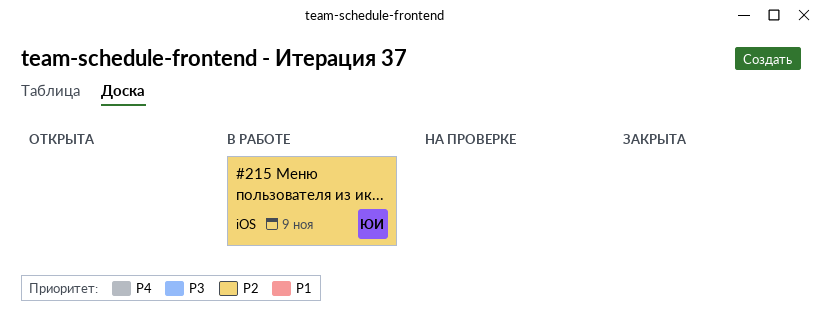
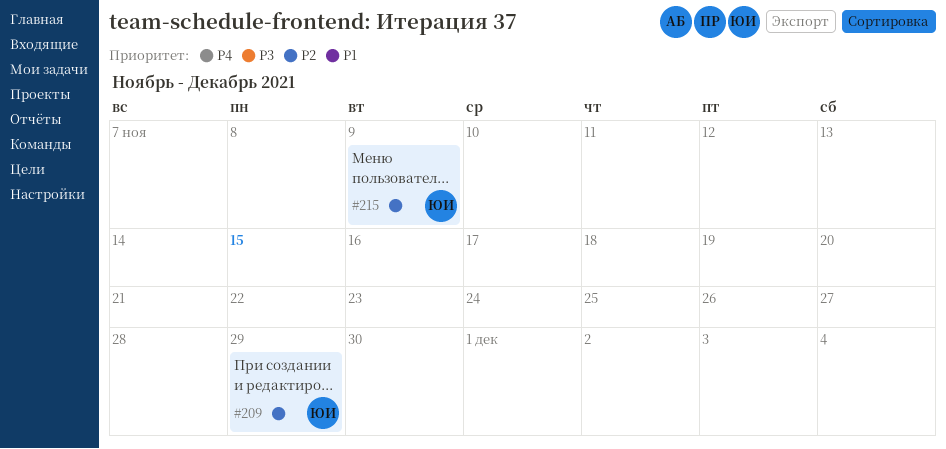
#209: none -> present

